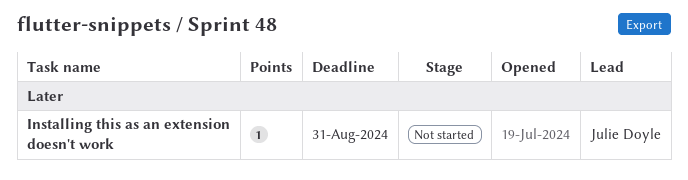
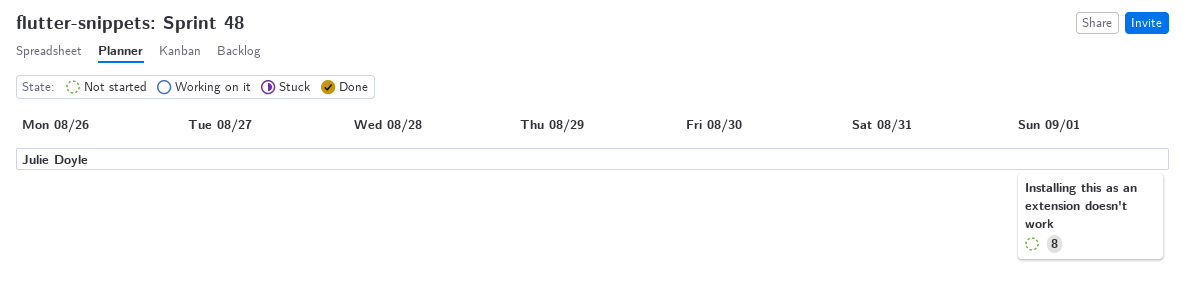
Installing this as an extension doesn't work, estimate: 1 -> 8
Installing this as an extension doesn't work, due: Aug 31 -> Sep 1

